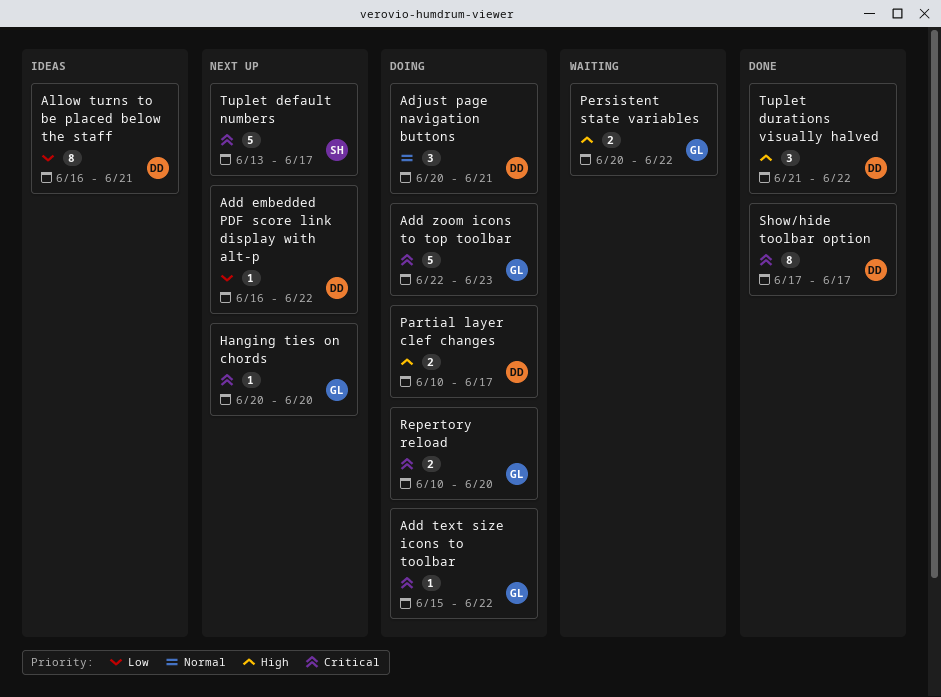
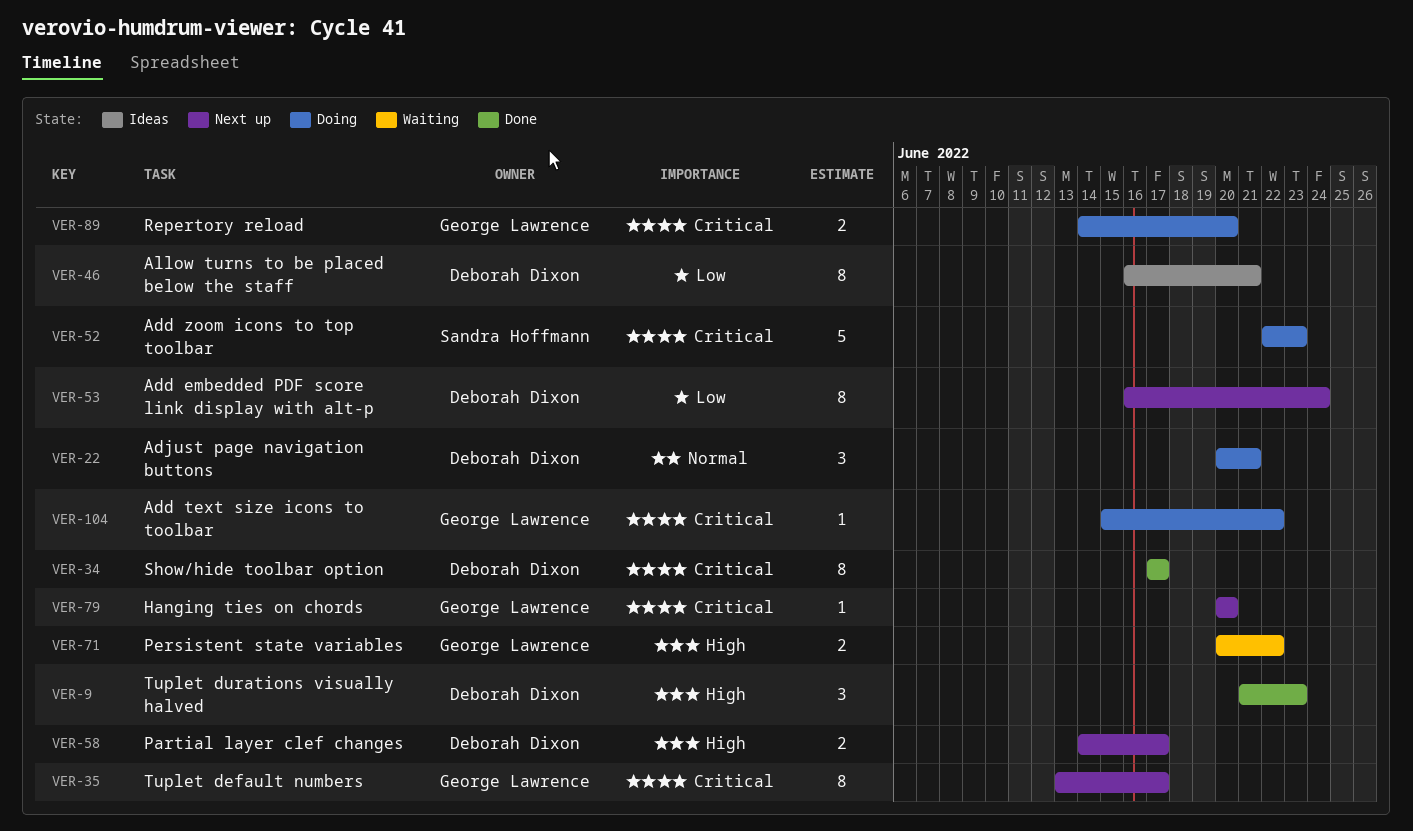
Add embedded PDF score link display with alt-p, estimate: 1 -> 8
Add embedded PDF score link display with alt-p, due: Jun 22 -> Jun 24
Add zoom icons to top toolbar, owner: George Lawrence -> Sandra Hoffmann
Partial layer clef changes, status: Doing -> Next up
Partial layer clef changes, start: Jun 10 -> Jun 14
Repertory reload, start: Jun 10 -> Jun 14
Tuplet default numbers, owner: Sandra Hoffmann -> George Lawrence
Tuplet default numbers, estimate: 5 -> 8
Tuplet durations visually halved, due: Jun 22 -> Jun 23

